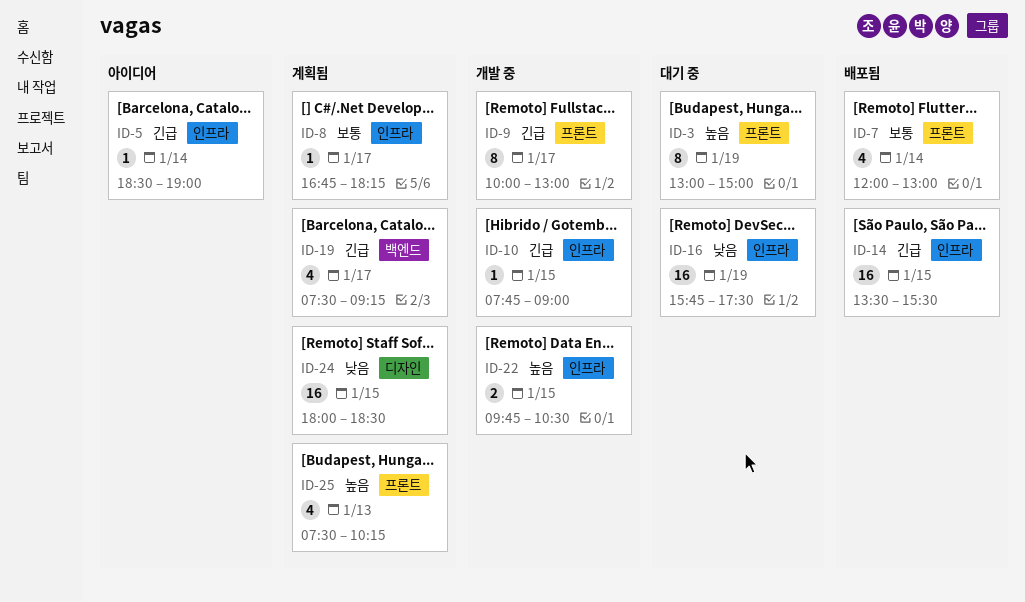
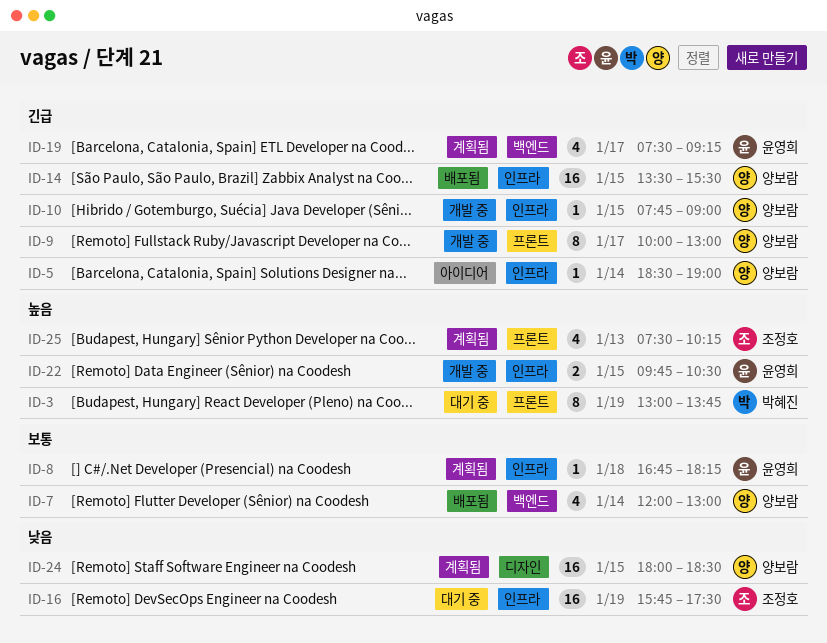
ID-3, ends: 15:00 -> 13:45
ID-7, label: 프론트 -> 백엔드
ID-8, day: Jan 17 -> Jan 18

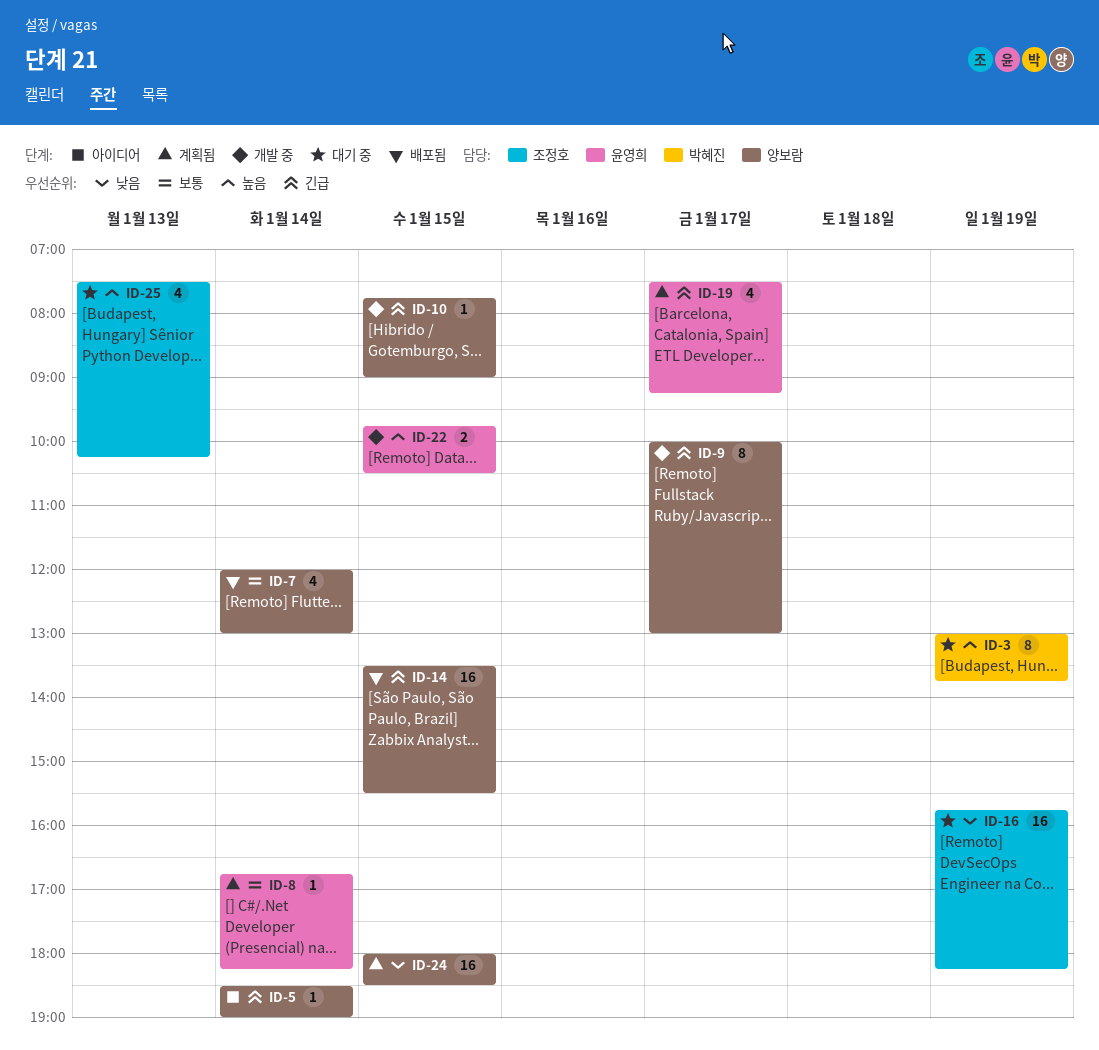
ID-8, day: Jan 18 -> Jan 14
ID-16, ends: 17:30 -> 18:15
ID-25, status: 계획됨 -> 대기 중

